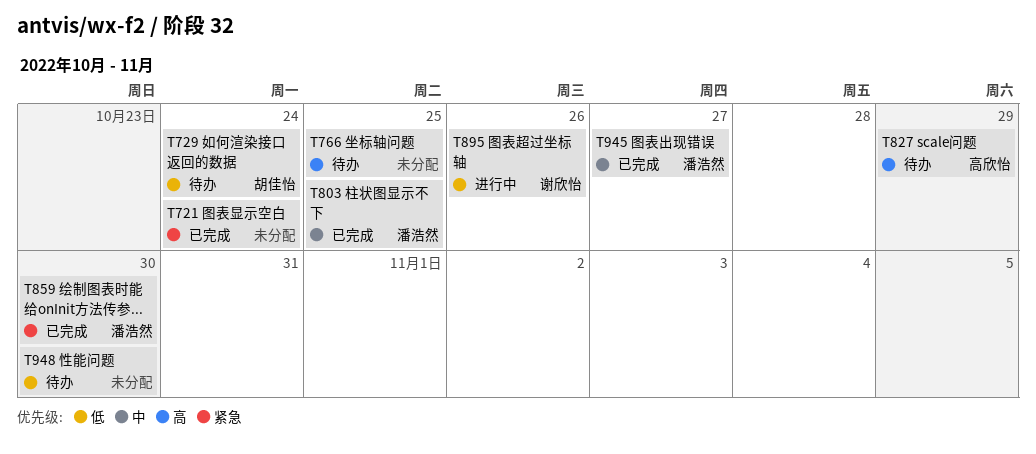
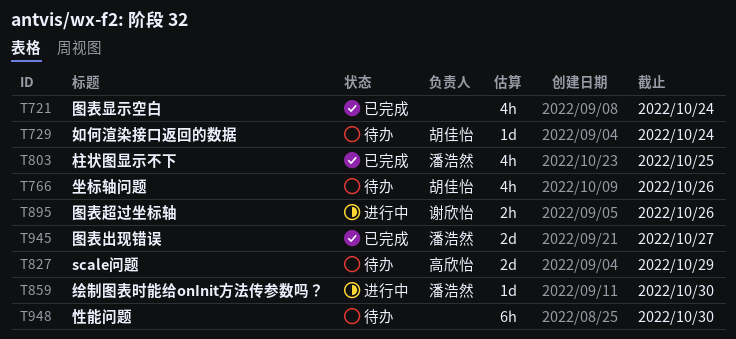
T766, owner: none -> 胡佳怡
T766, due: Oct 25 -> Oct 26
T859, status: 已完成 -> 进行中

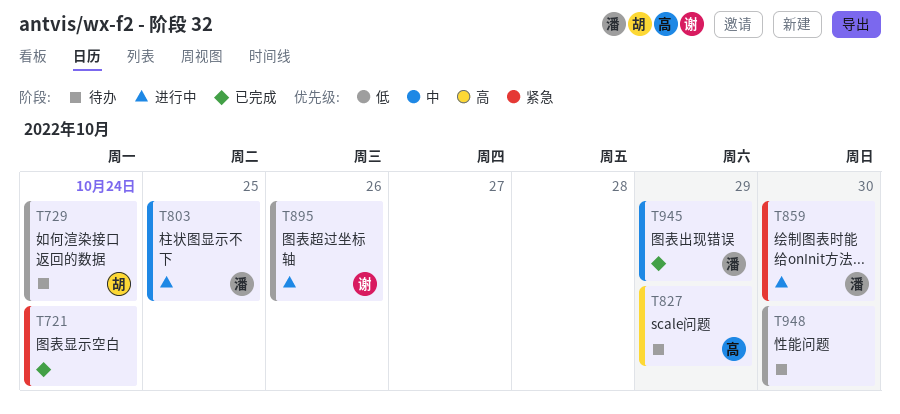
T766: present -> none
T803, status: 已完成 -> 进行中
T945, due: Oct 27 -> Oct 29

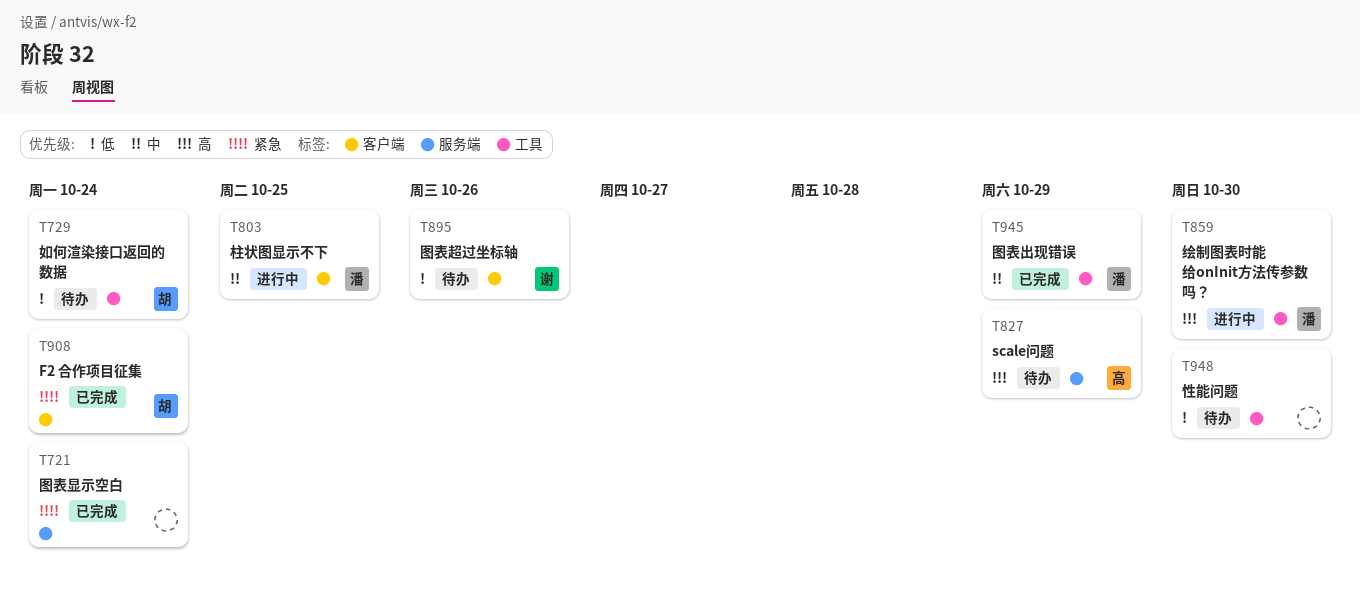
T859, priority: 紧急 -> 高
T895, status: 进行中 -> 待办
T908: none -> present

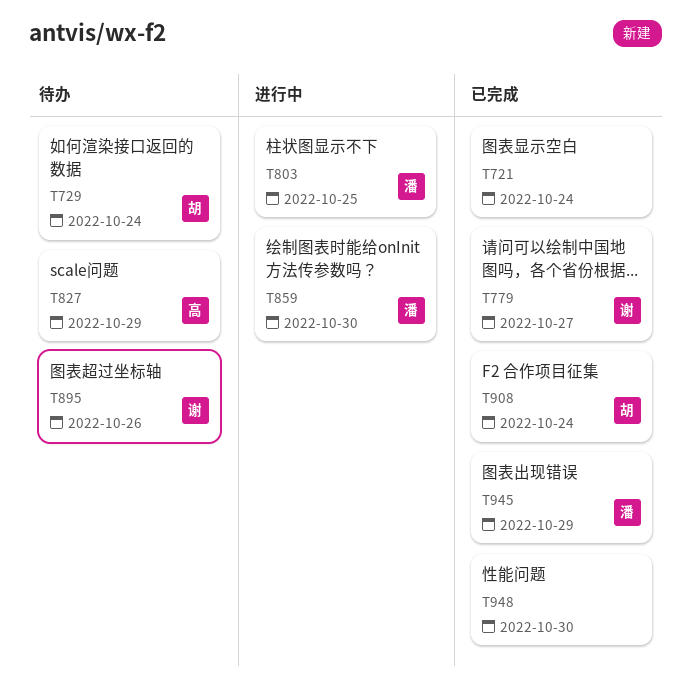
T779: none -> present
T948, status: 待办 -> 已完成

